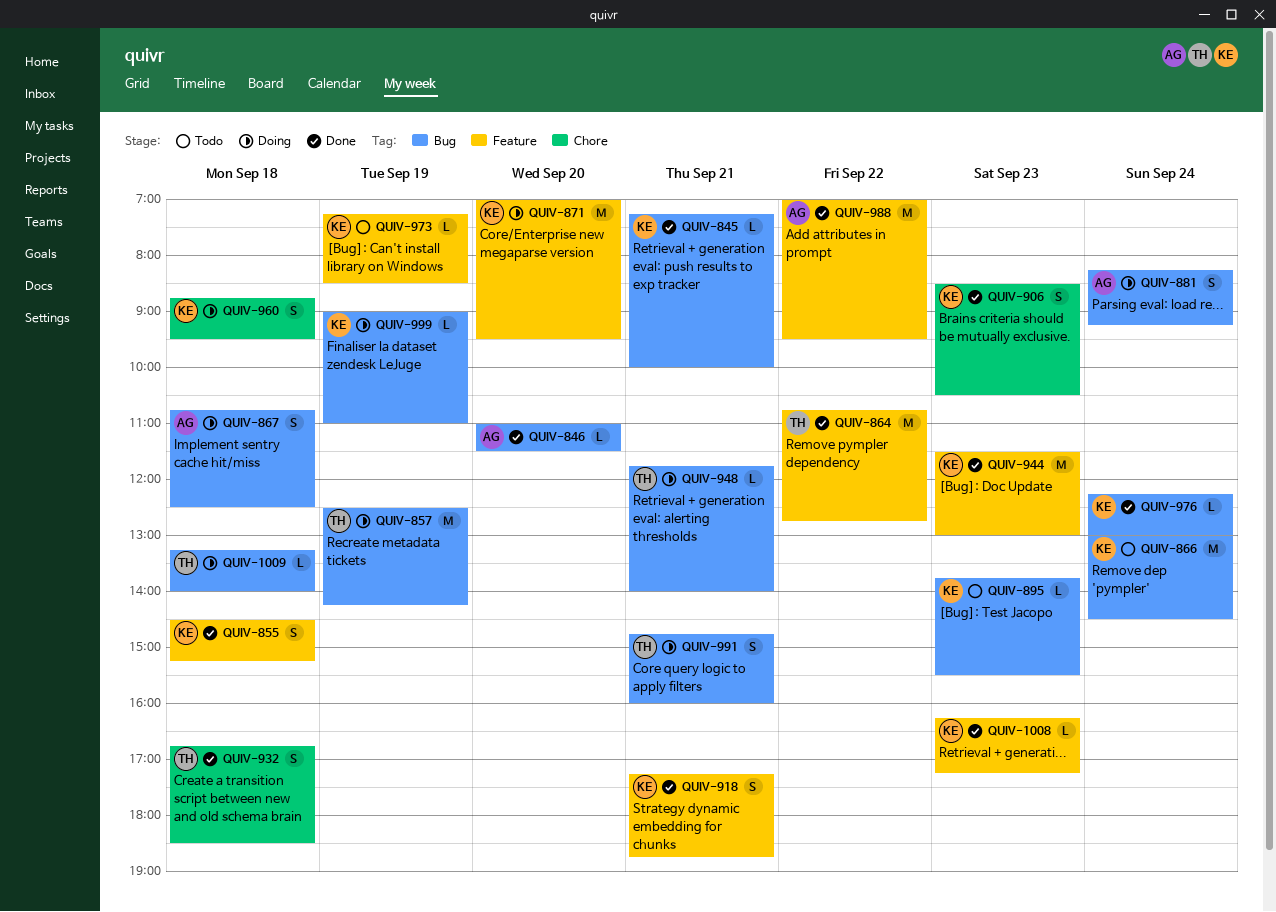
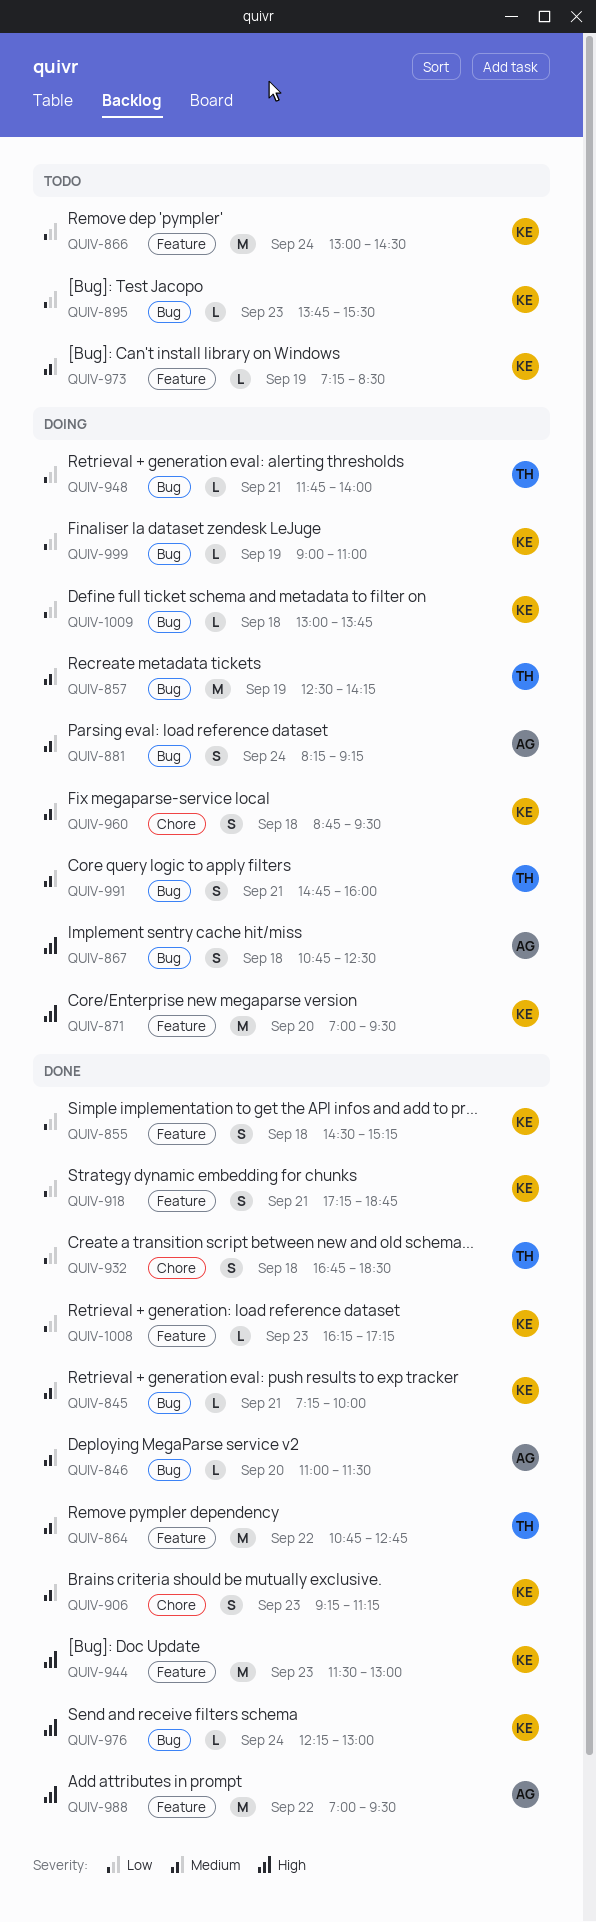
QUIV-866, label: Bug -> Feature
QUIV-906, begins: 08:30 -> 09:15
QUIV-906, ends: 10:30 -> 11:15
QUIV-1009, owner: TH -> KE
QUIV-1009, begins: 13:15 -> 13:00
QUIV-1009, ends: 14:00 -> 13:45

